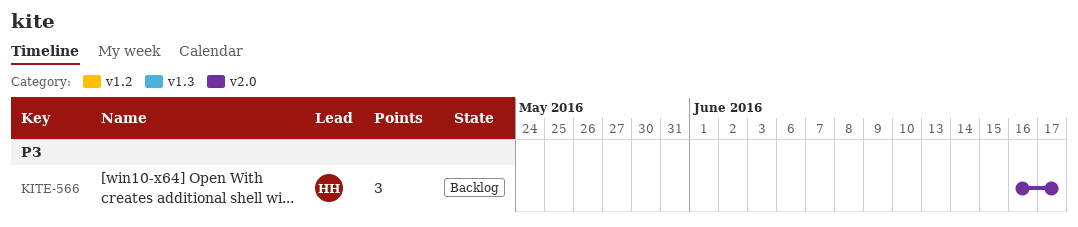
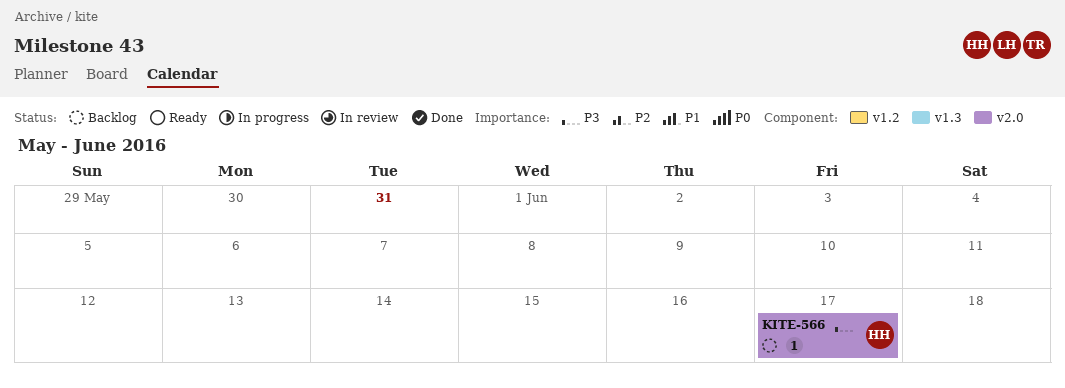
KITE-566, estimate: 3 -> 1

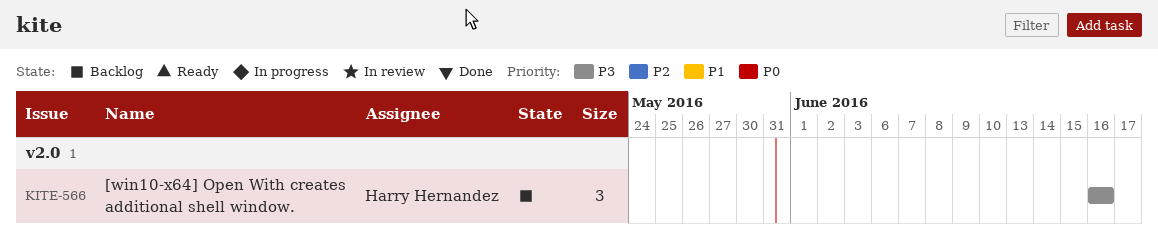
KITE-566, estimate: 1 -> 3
KITE-566, due: Jun 17 -> Jun 16

